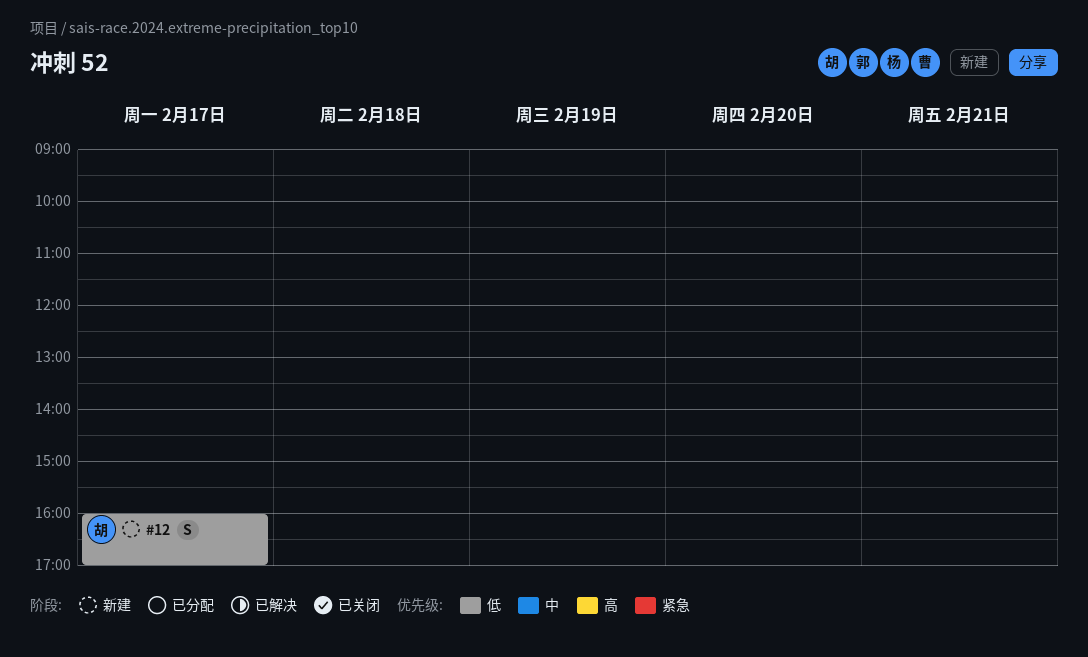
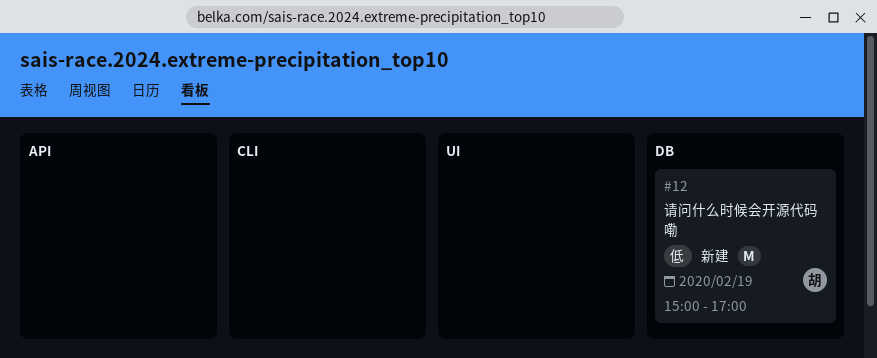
#12, estimate: S -> M
#12, day: Feb 17 -> Feb 19
#12, begins: 16:00 -> 15:00

